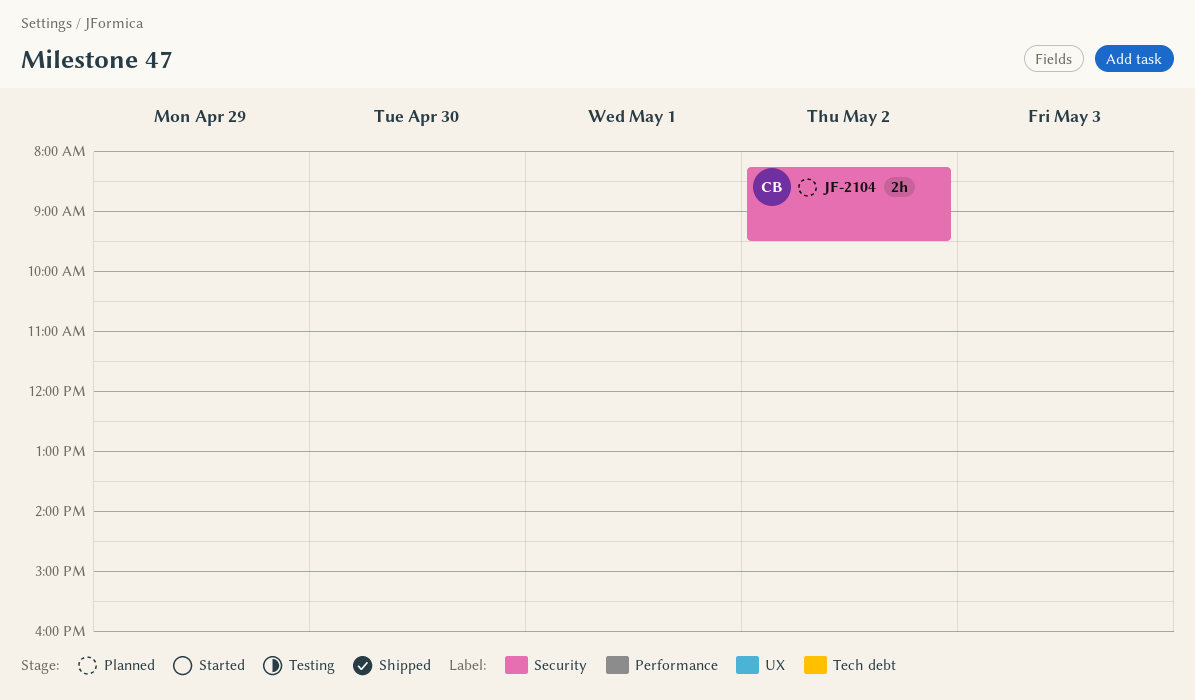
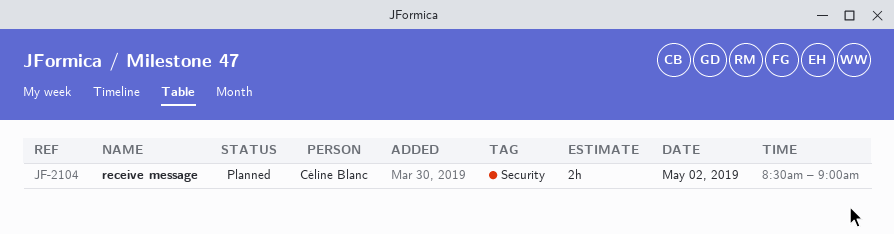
JF-2104, begins: 08:15 -> 08:30
JF-2104, ends: 09:30 -> 09:00

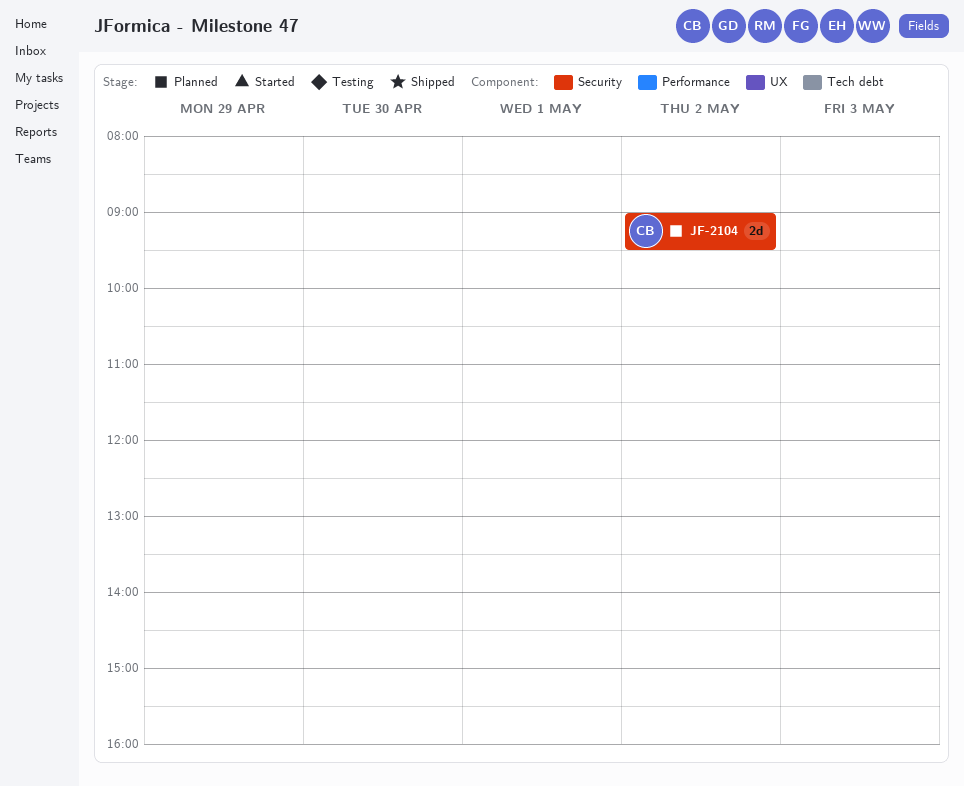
JF-2104, estimate: 2h -> 2d
JF-2104, begins: 08:30 -> 09:00
JF-2104, ends: 09:00 -> 09:30

